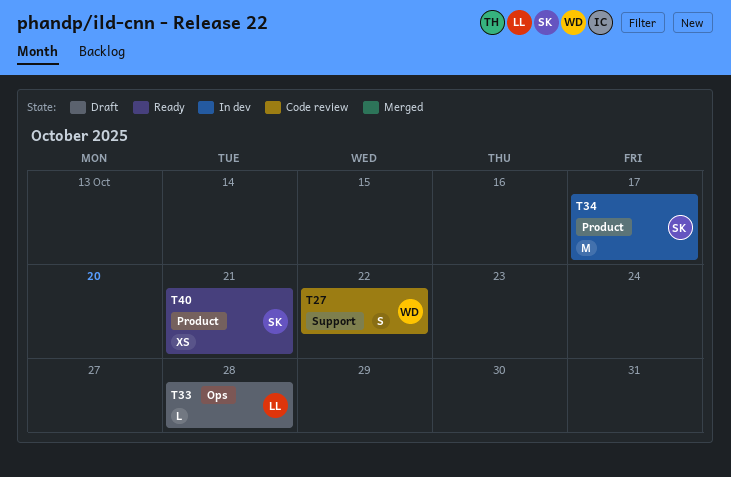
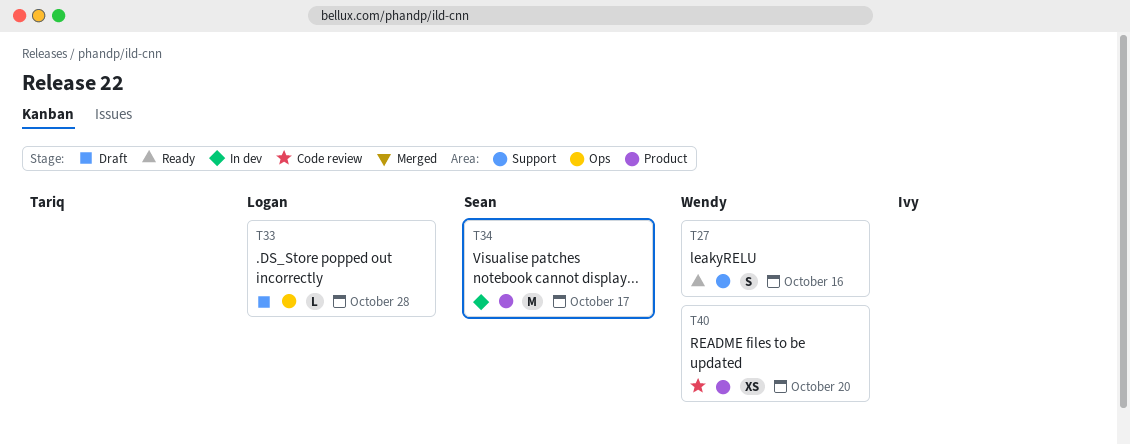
T27, status: Code review -> Ready
T27, due: Oct 22 -> Oct 16
T40, status: Ready -> Code review
T40, owner: Sean -> Wendy
T40, due: Oct 21 -> Oct 20

